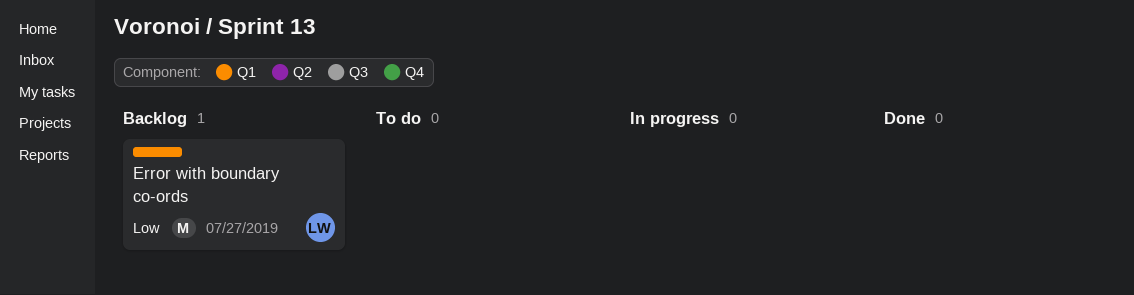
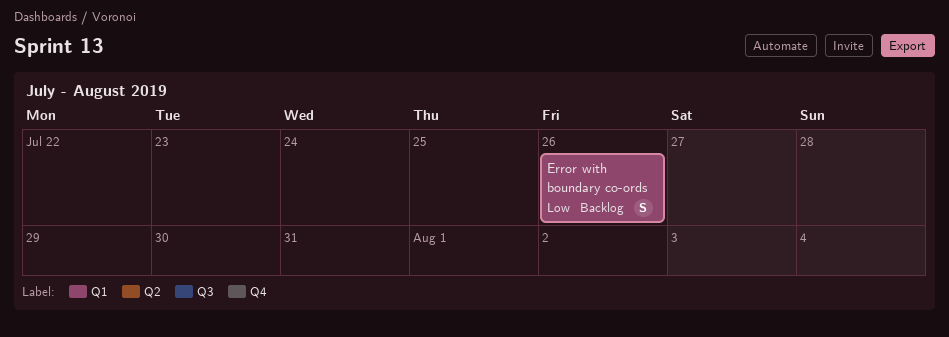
Error with boundary co-ords, estimate: M -> S
Error with boundary co-ords, due: Jul 27 -> Jul 26

